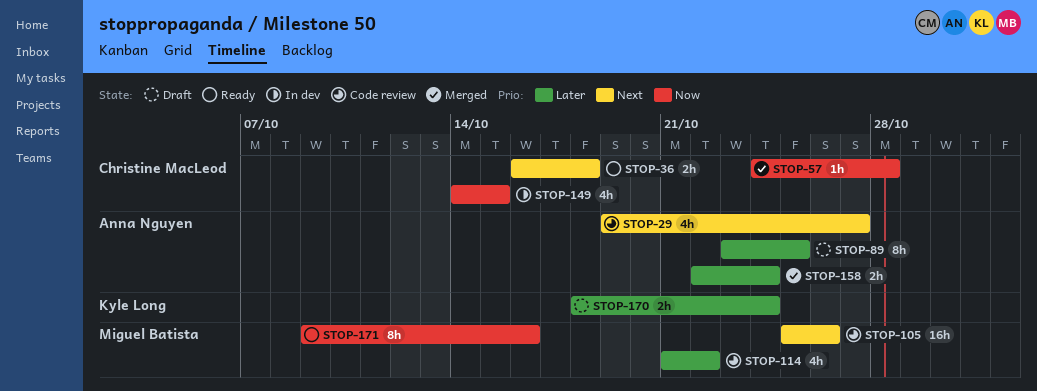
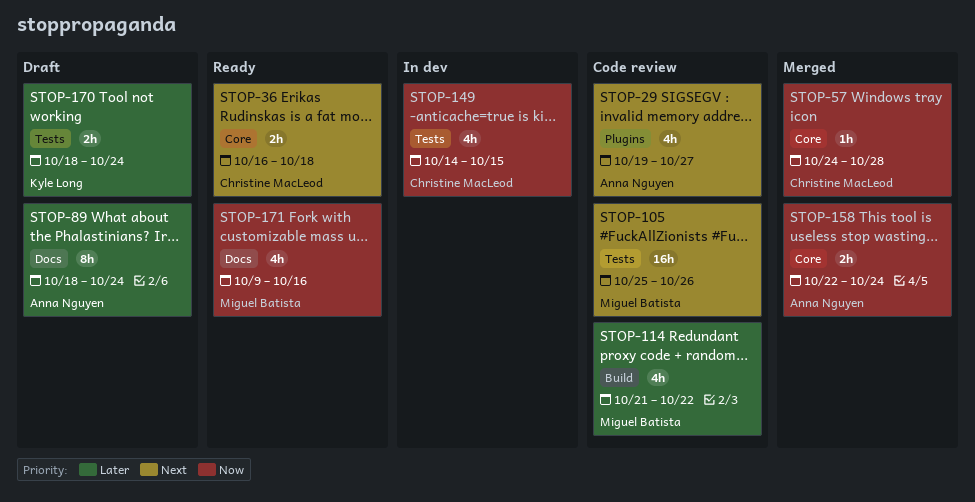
STOP-89, start: Oct 23 -> Oct 18
STOP-89, due: Oct 25 -> Oct 24
STOP-158, priority: Later -> Now
STOP-171, estimate: 8h -> 4h

